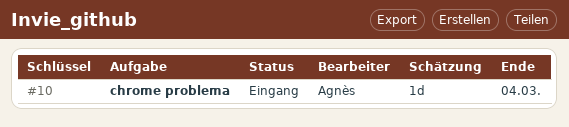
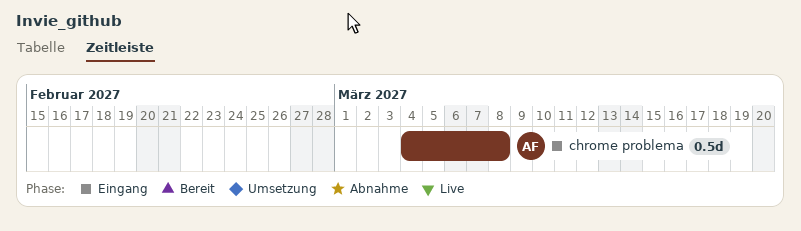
chrome problema, estimate: 1d -> 0.5d
chrome problema, due: Mar 4 -> Mar 8

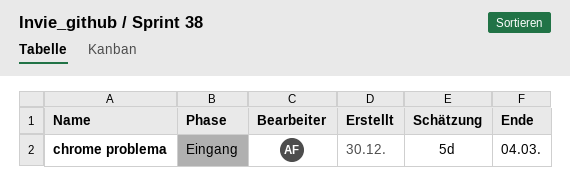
chrome problema, estimate: 0.5d -> 5d
chrome problema, due: Mar 8 -> Mar 4

